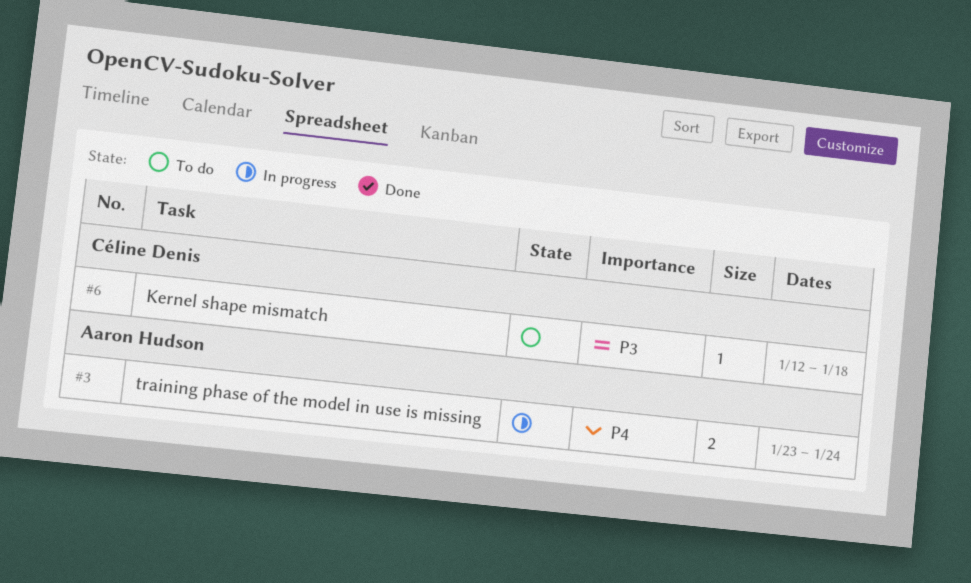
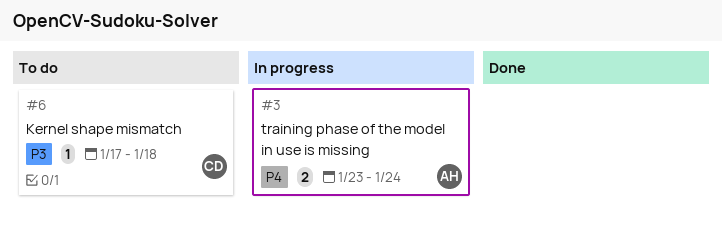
#6, start: Jan 12 -> Jan 17

